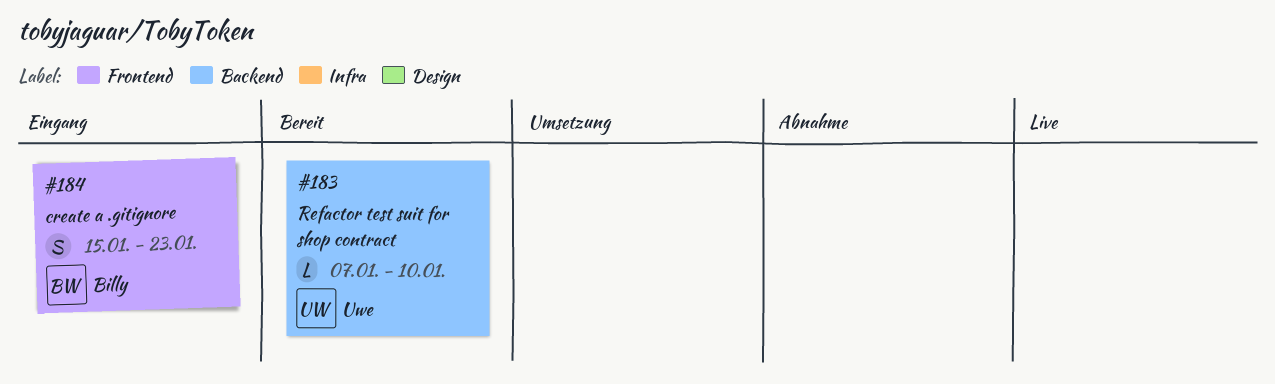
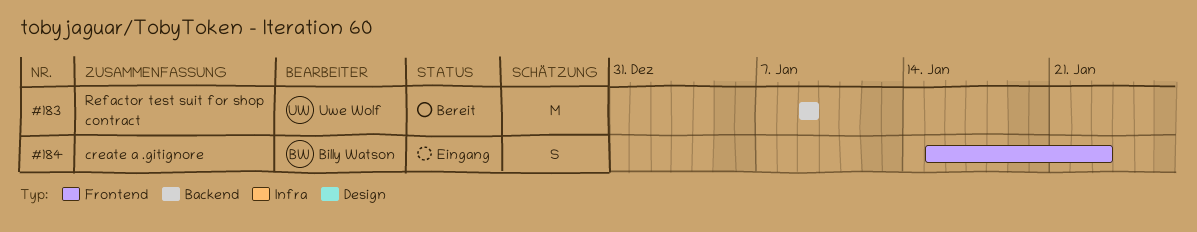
#183, estimate: L -> M
#183, start: Jan 7 -> Jan 9
#183, due: Jan 10 -> Jan 9

